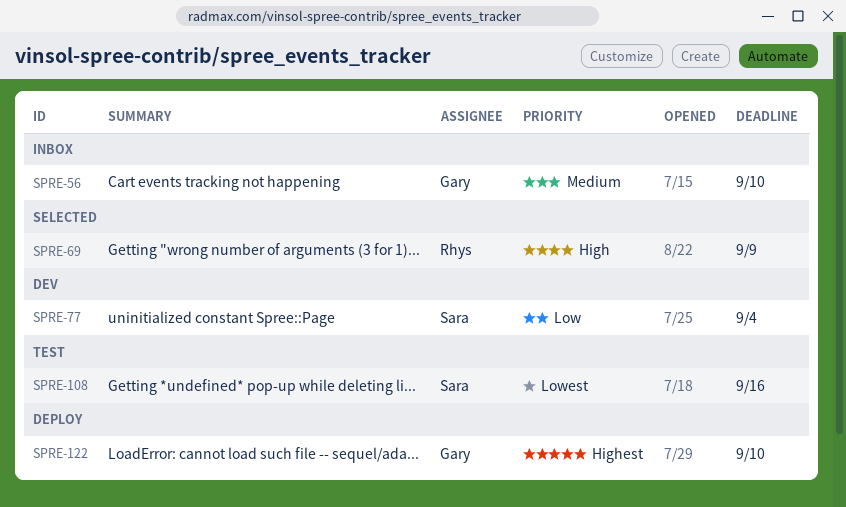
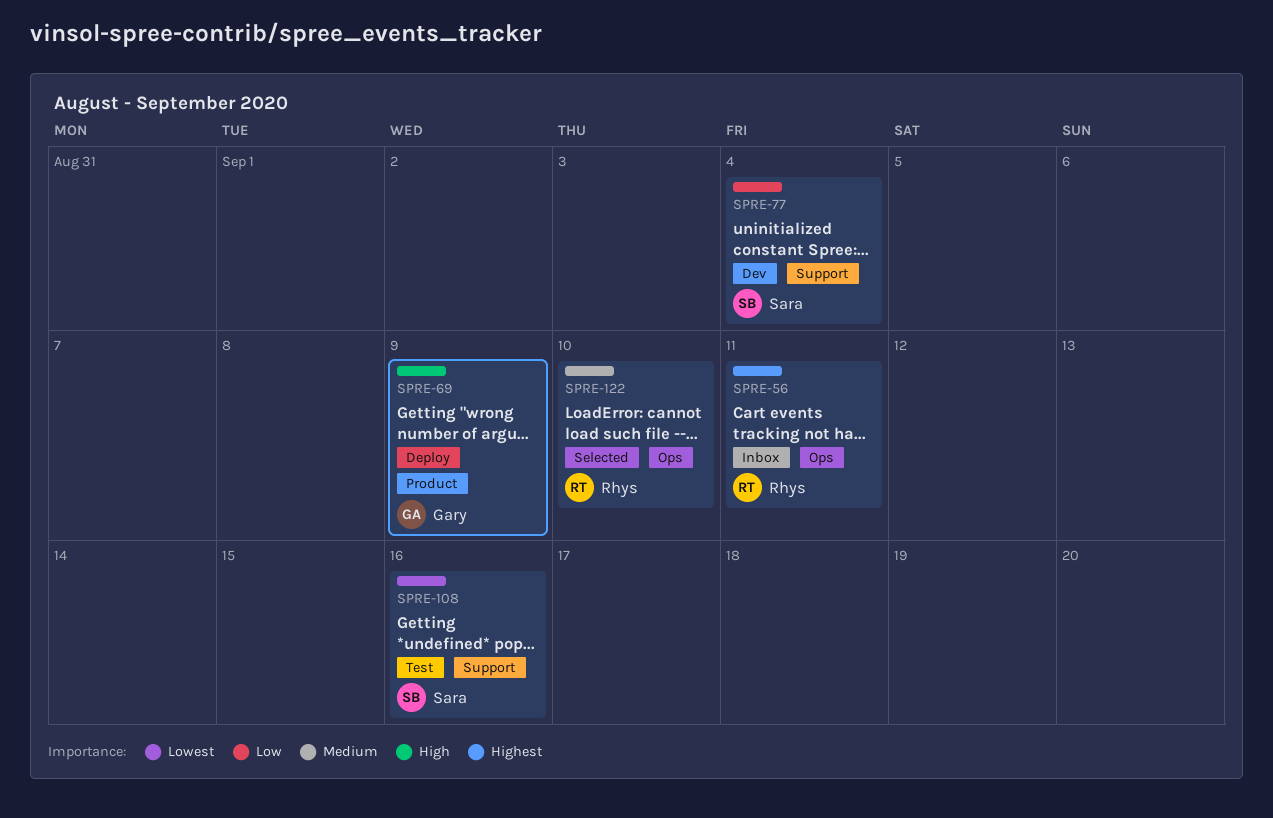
SPRE-56, owner: Gary -> Rhys
SPRE-56, priority: Medium -> Highest
SPRE-56, due: Sep 10 -> Sep 11
SPRE-69, status: Selected -> Deploy
SPRE-69, owner: Rhys -> Gary
SPRE-122, status: Deploy -> Selected
SPRE-122, owner: Gary -> Rhys
SPRE-122, priority: Highest -> Medium

